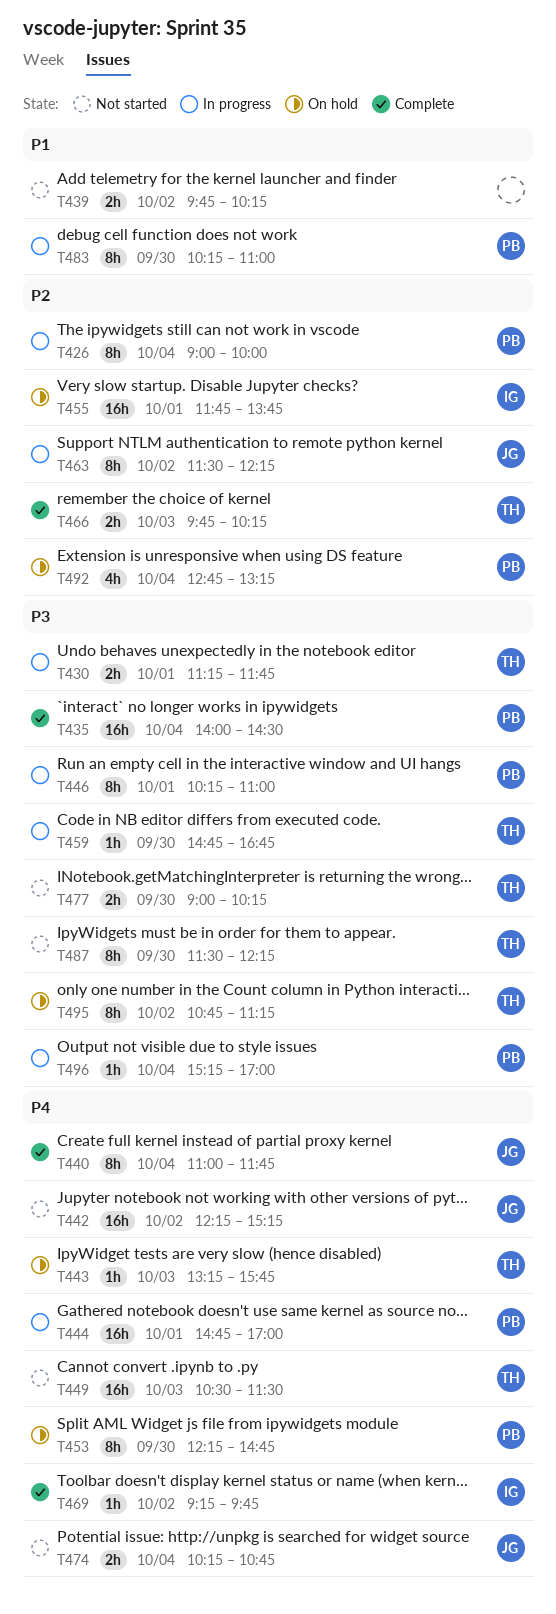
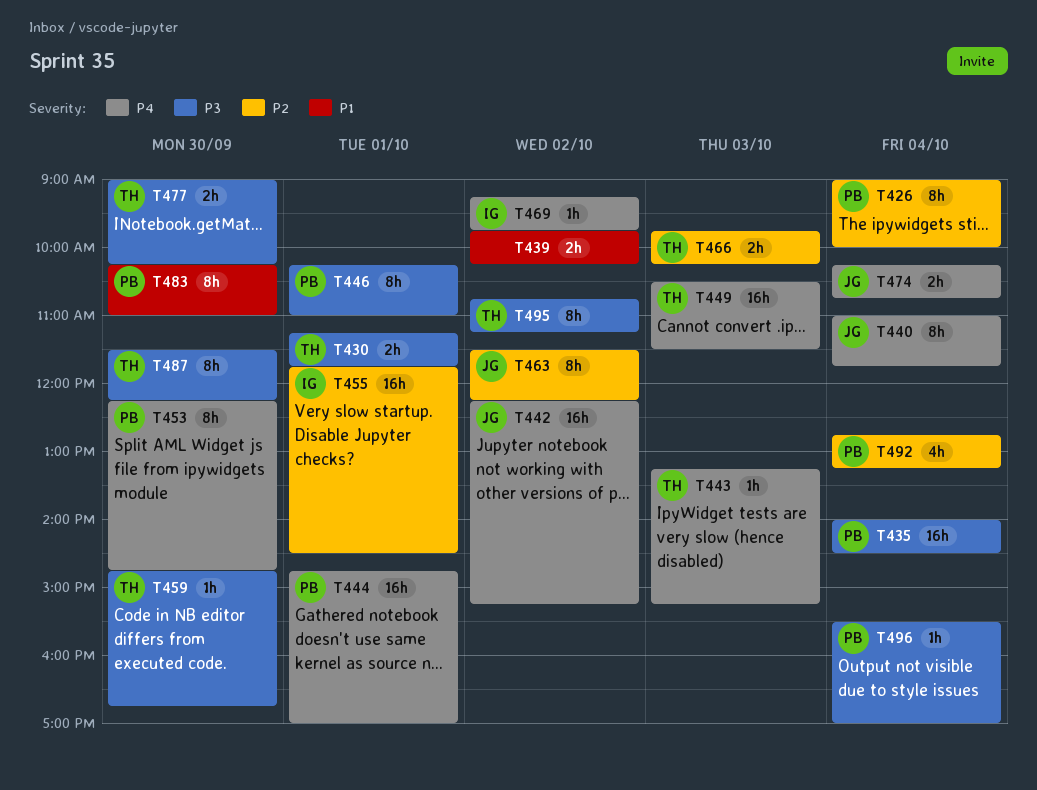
T443, ends: 15:45 -> 15:15
T455, ends: 13:45 -> 14:30
T496, begins: 15:15 -> 15:30

